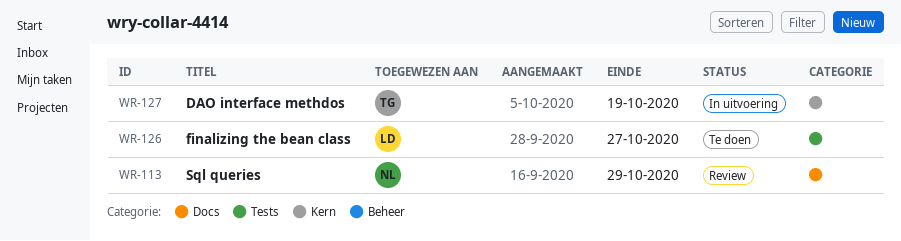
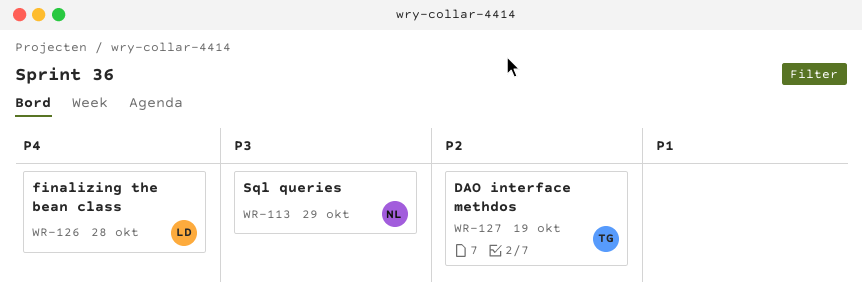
WR-126, due: Oct 27 -> Oct 28

